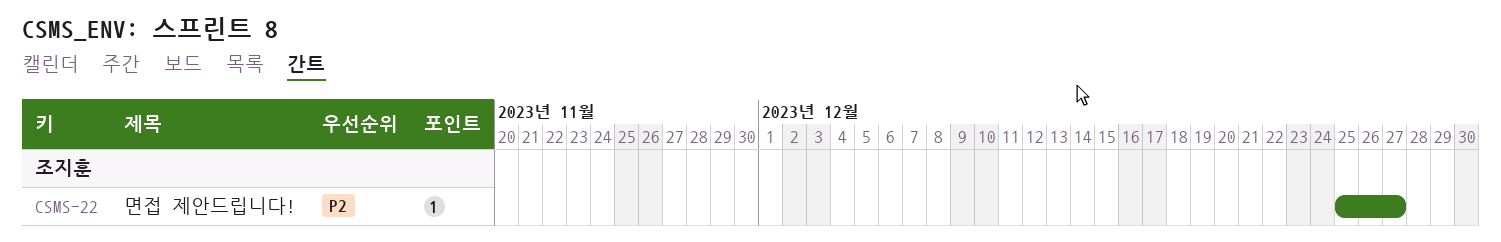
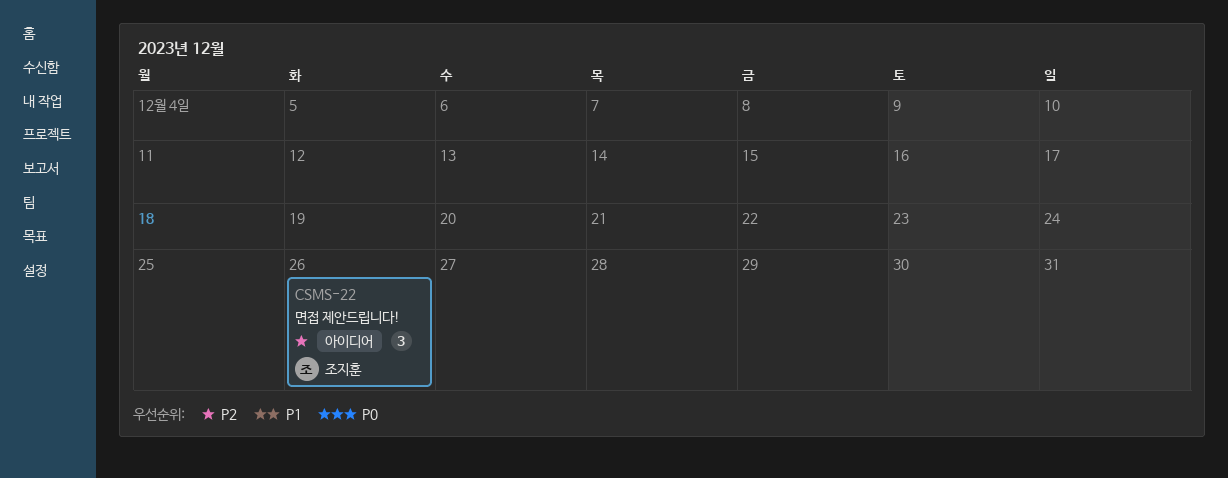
CSMS-22, estimate: 1 -> 3
CSMS-22, due: Dec 27 -> Dec 26

